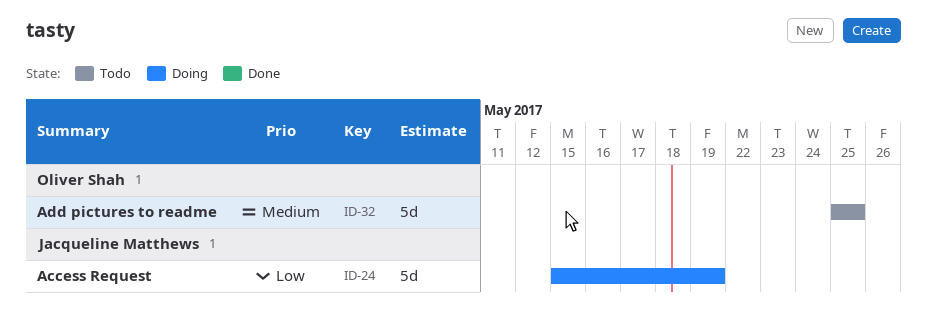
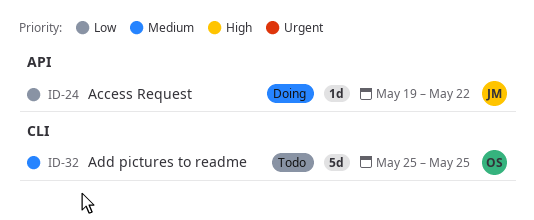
ID-24, estimate: 5d -> 1d
ID-24, start: May 15 -> May 19
ID-24, due: May 19 -> May 22

